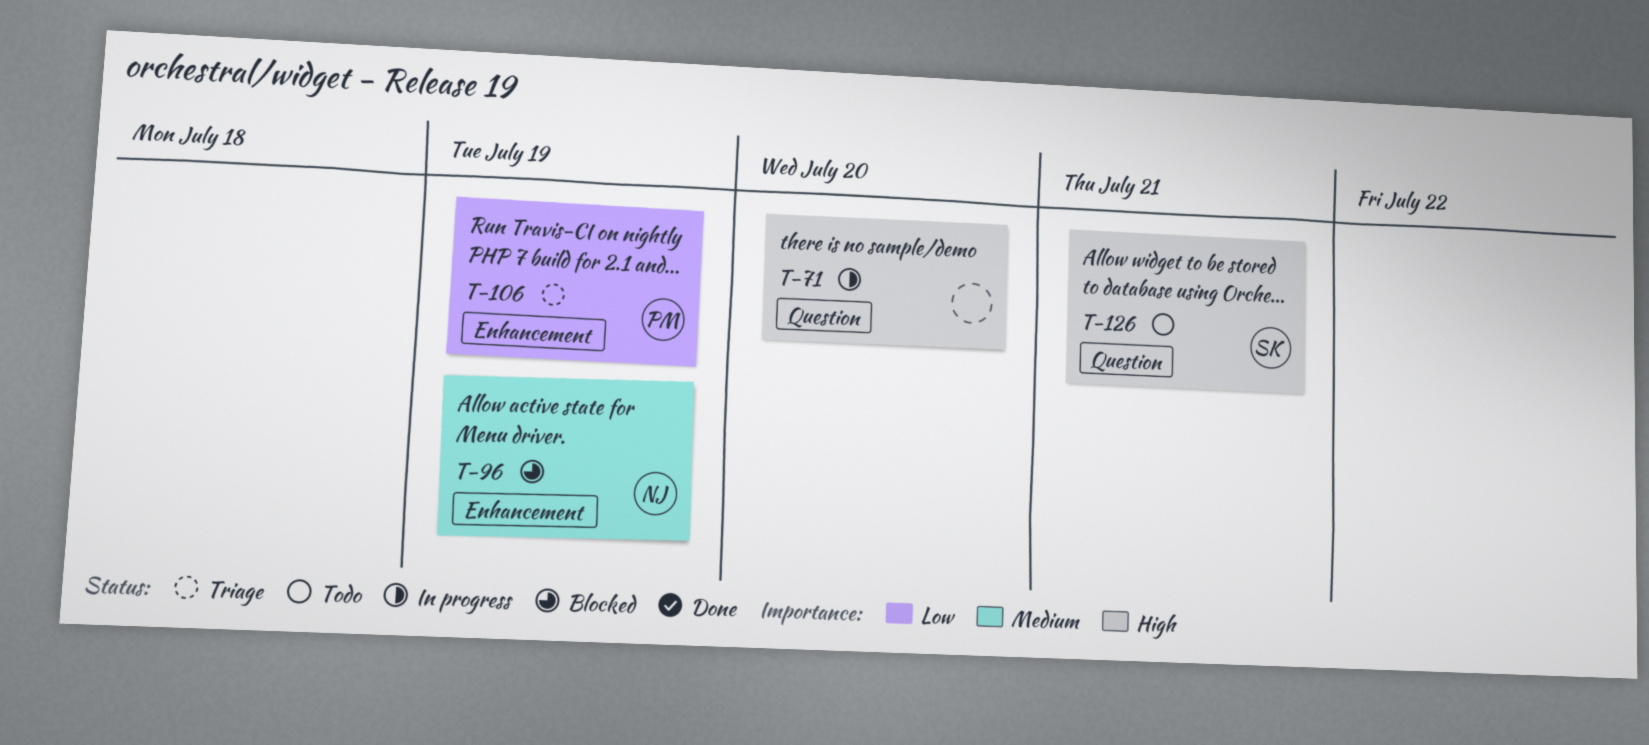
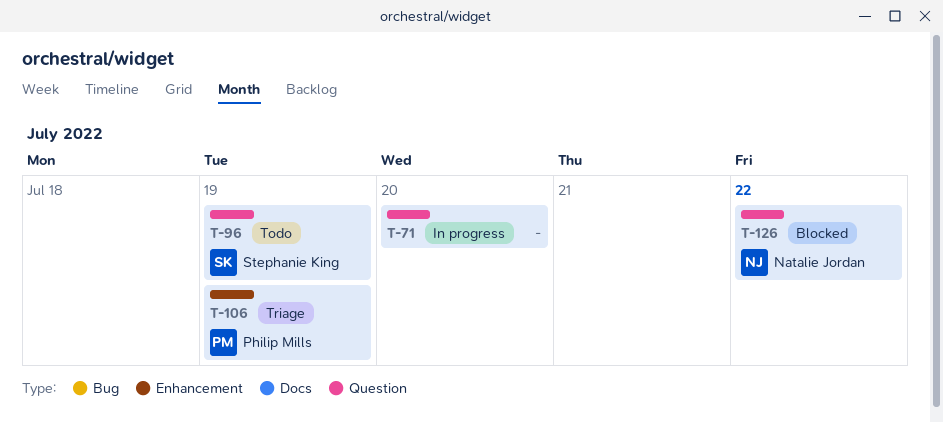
T-96, status: Blocked -> Todo
T-96, owner: Natalie Jordan -> Stephanie King
T-96, label: Enhancement -> Question
T-126, status: Todo -> Blocked
T-126, owner: Stephanie King -> Natalie Jordan
T-126, due: Jul 21 -> Jul 22

